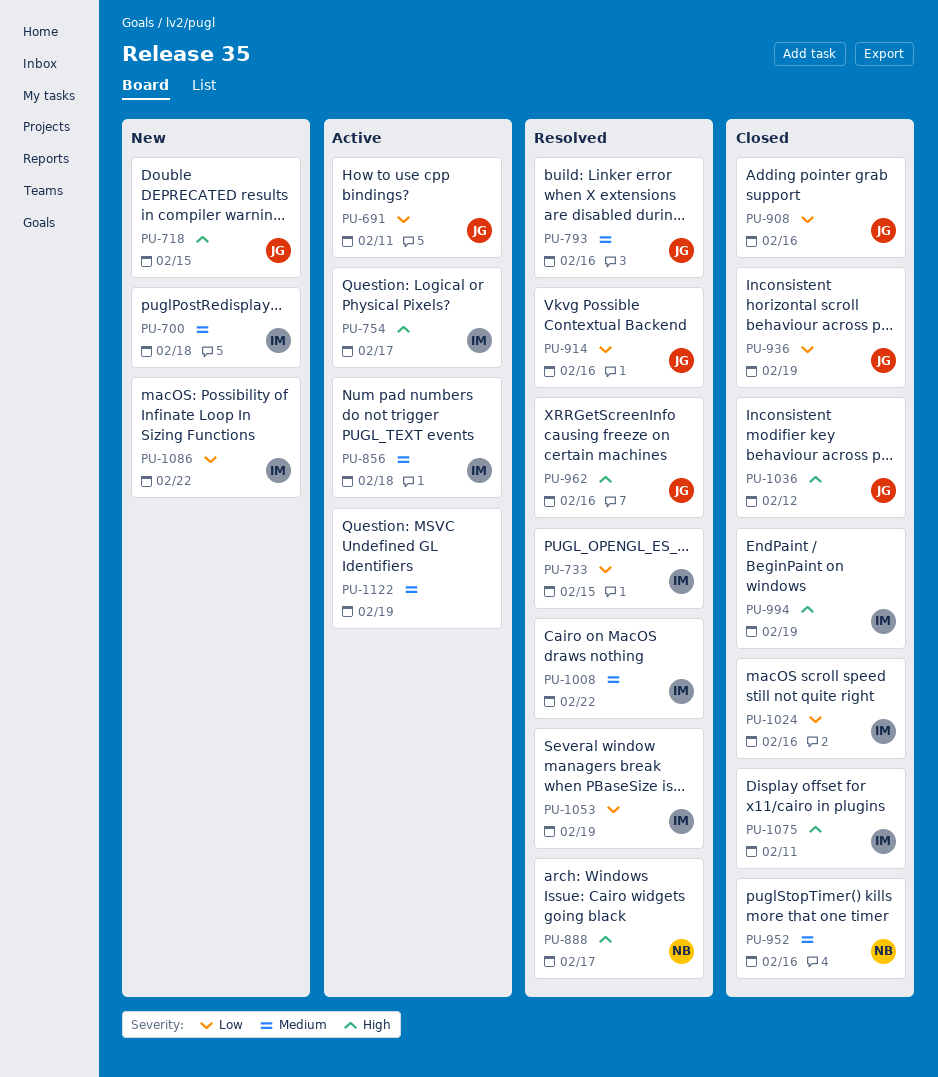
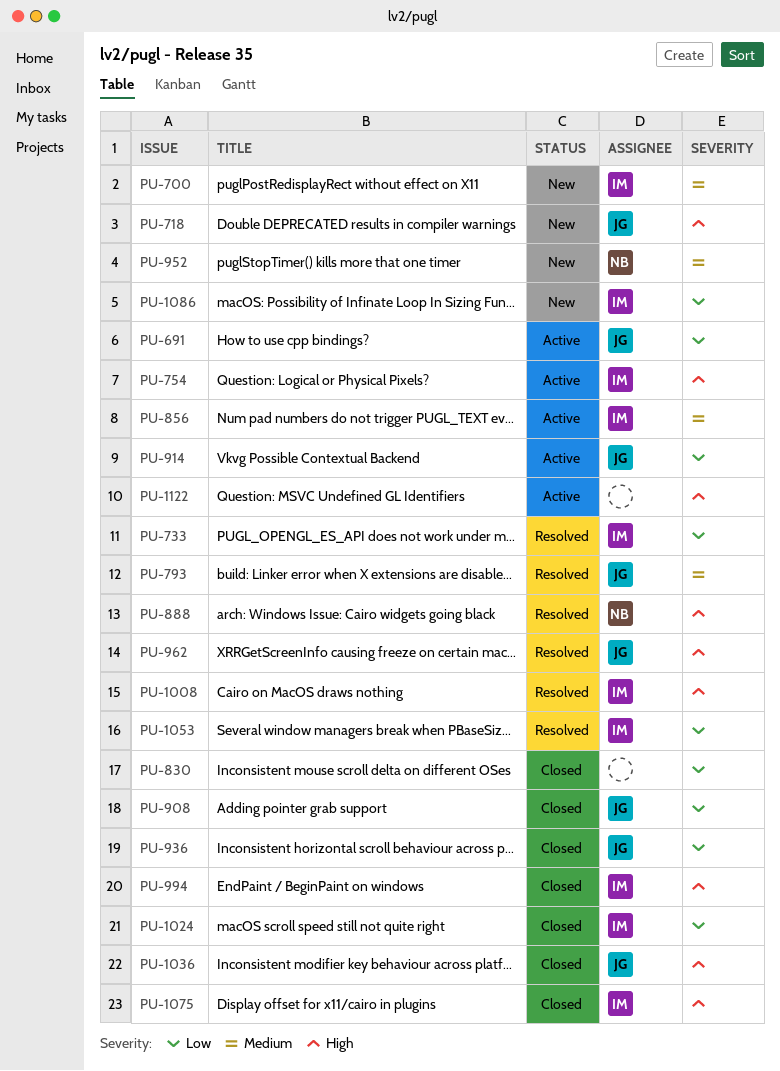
PU-830: none -> present
PU-914, status: Resolved -> Active
PU-952, status: Closed -> New
PU-1008, priority: Medium -> High
PU-1122, priority: Medium -> High

